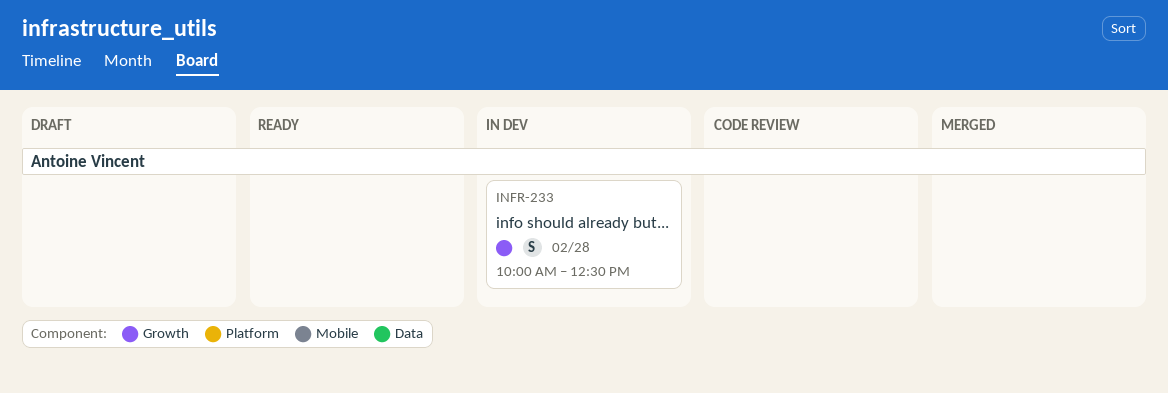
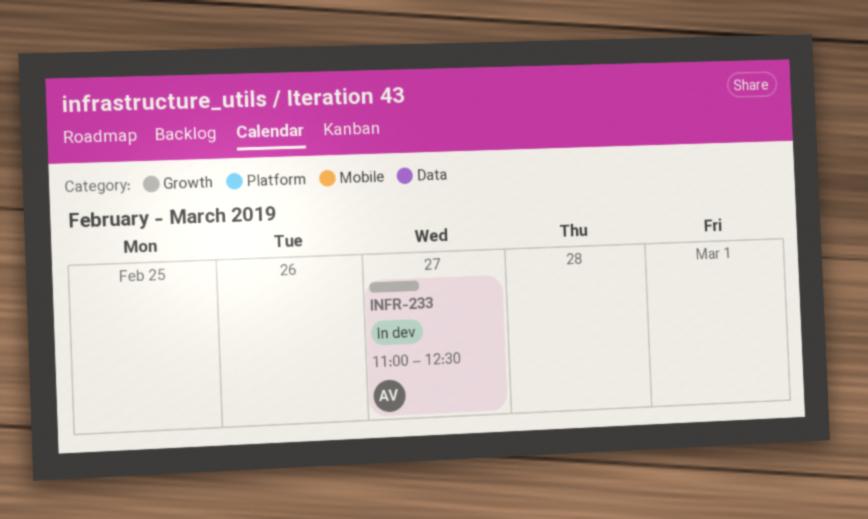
INFR-233, day: Feb 28 -> Feb 27
INFR-233, begins: 10:00 -> 11:00

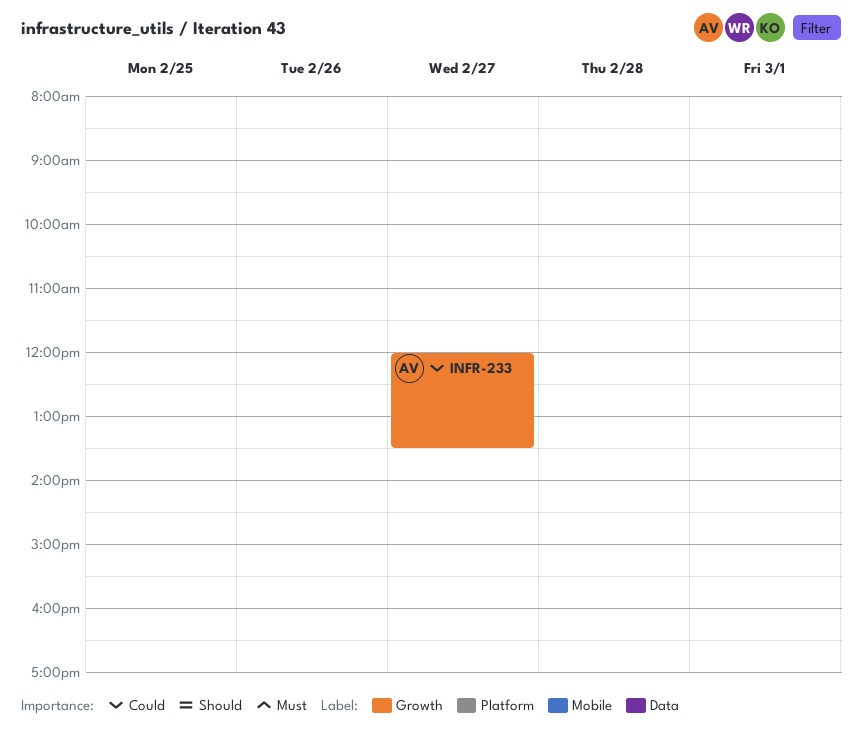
INFR-233, begins: 11:00 -> 12:00
INFR-233, ends: 12:30 -> 13:30

